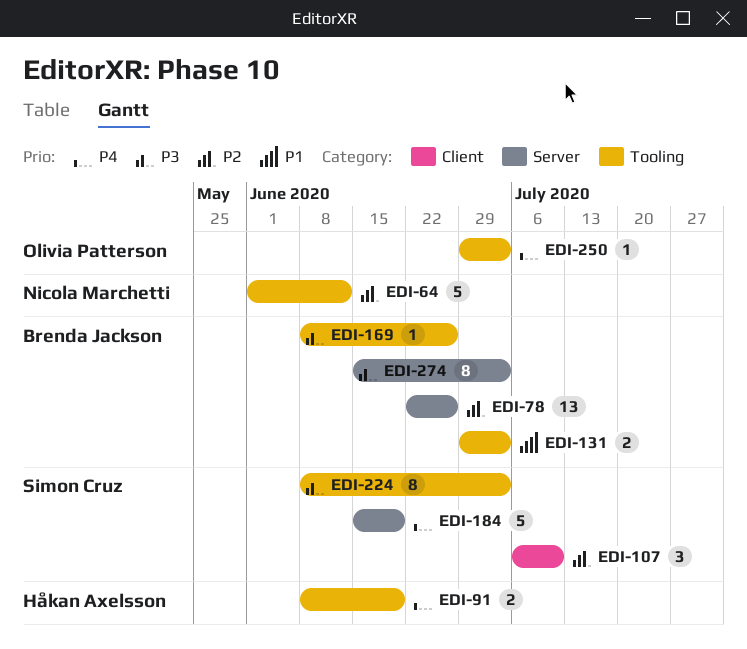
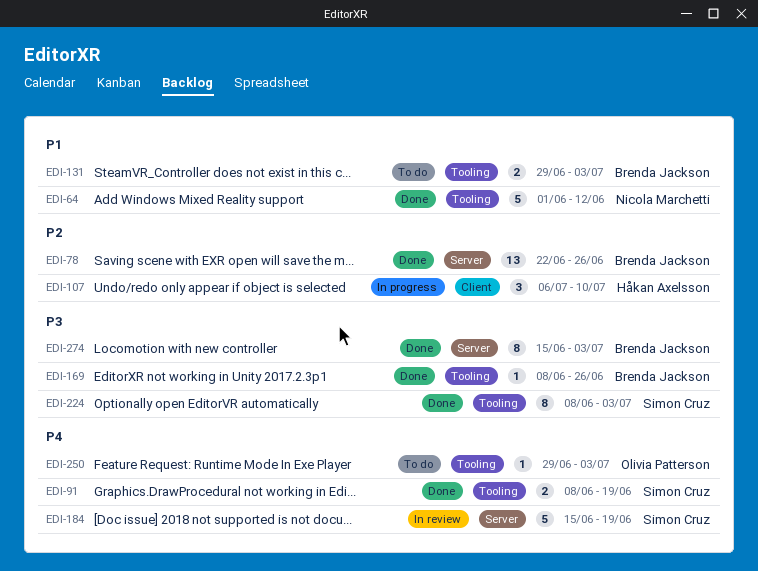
EDI-64, priority: P2 -> P1
EDI-91, owner: Håkan Axelsson -> Simon Cruz
EDI-107, owner: Simon Cruz -> Håkan Axelsson

